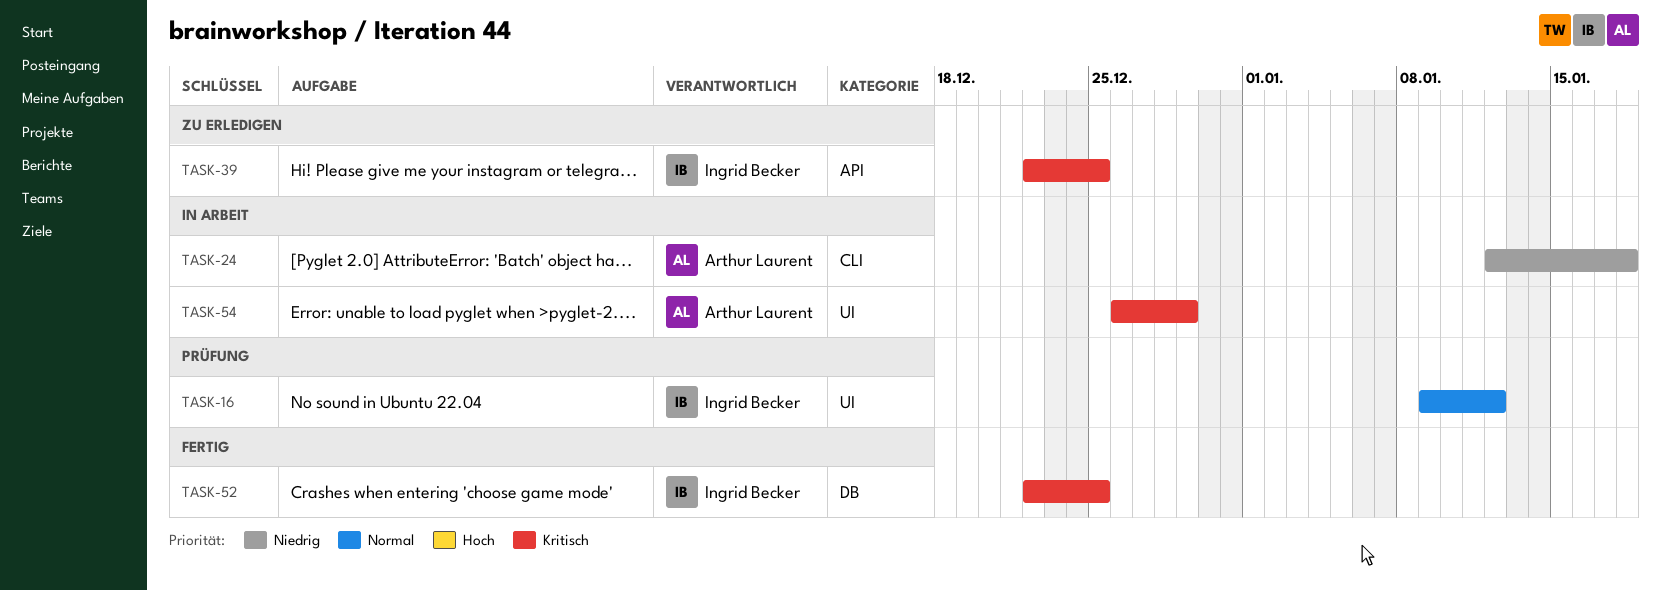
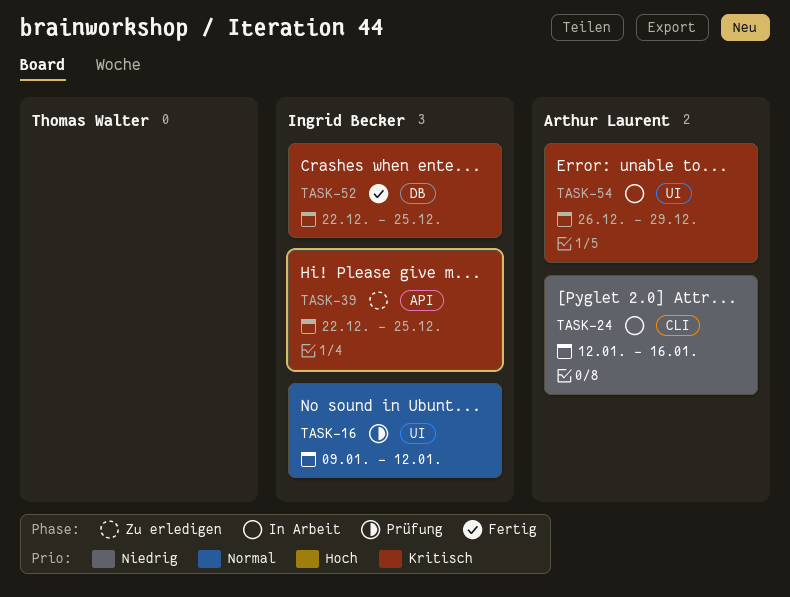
TASK-24, due: Jan 18 -> Jan 16

